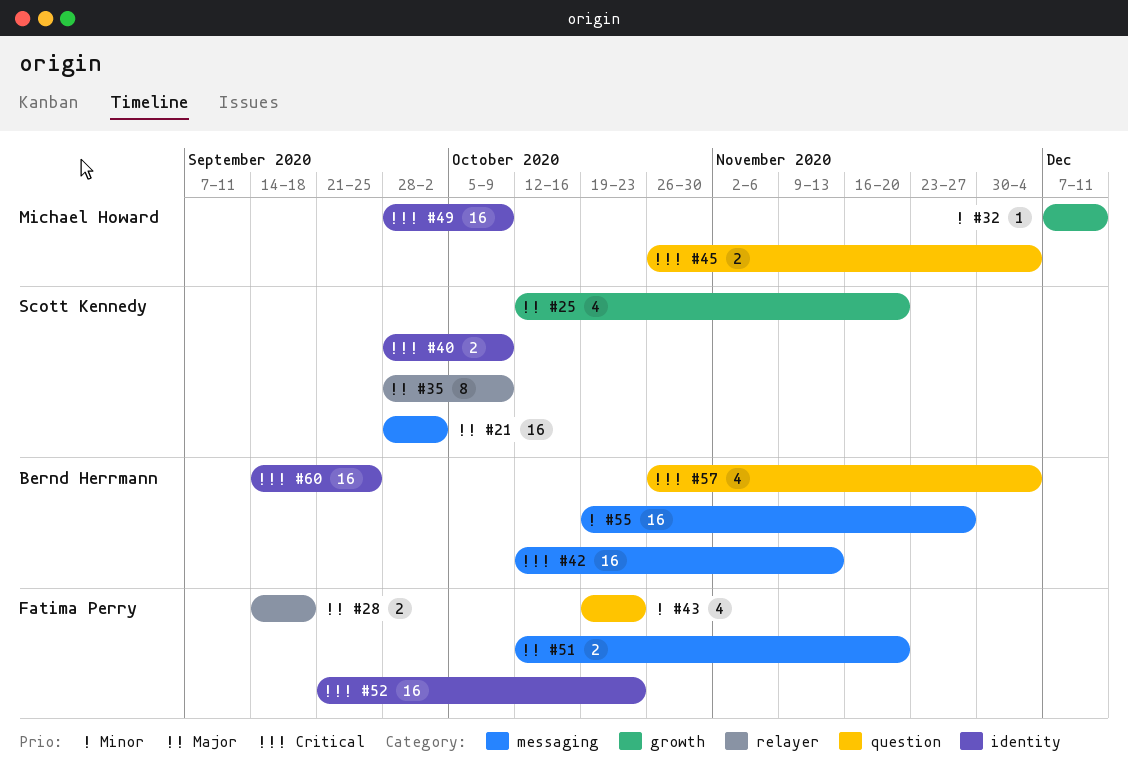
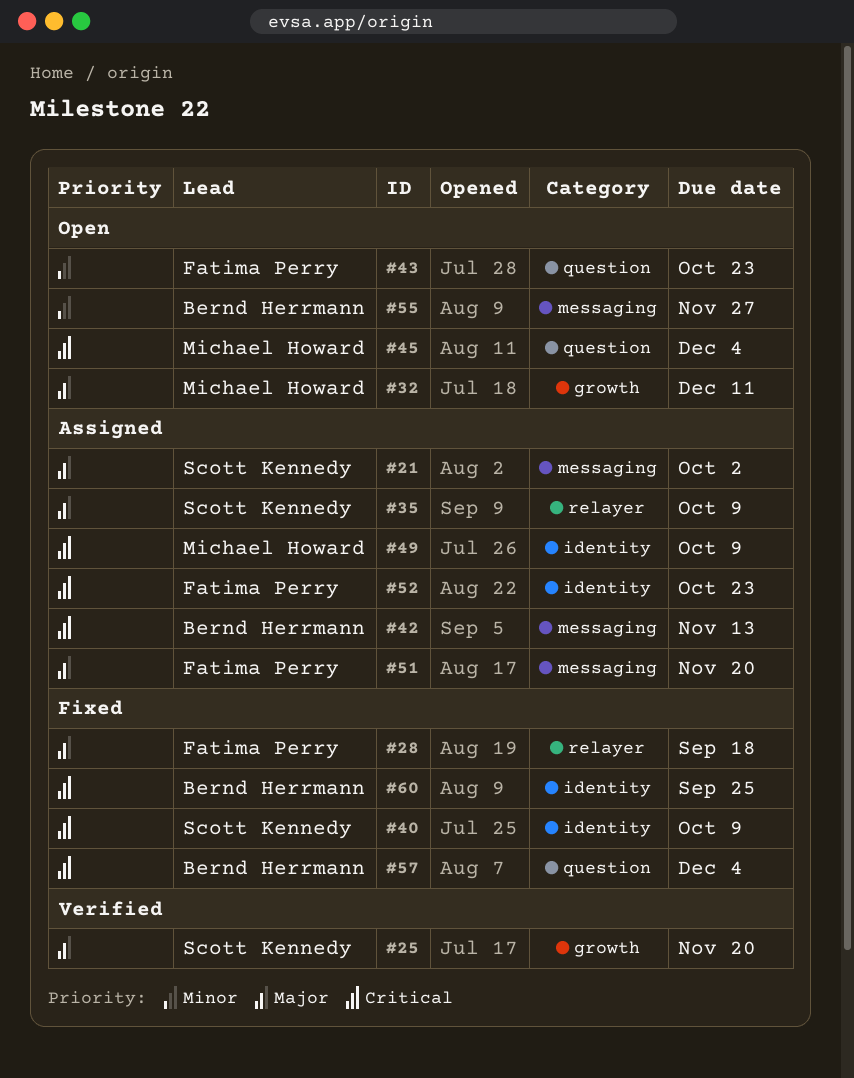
#32, priority: Minor -> Major

